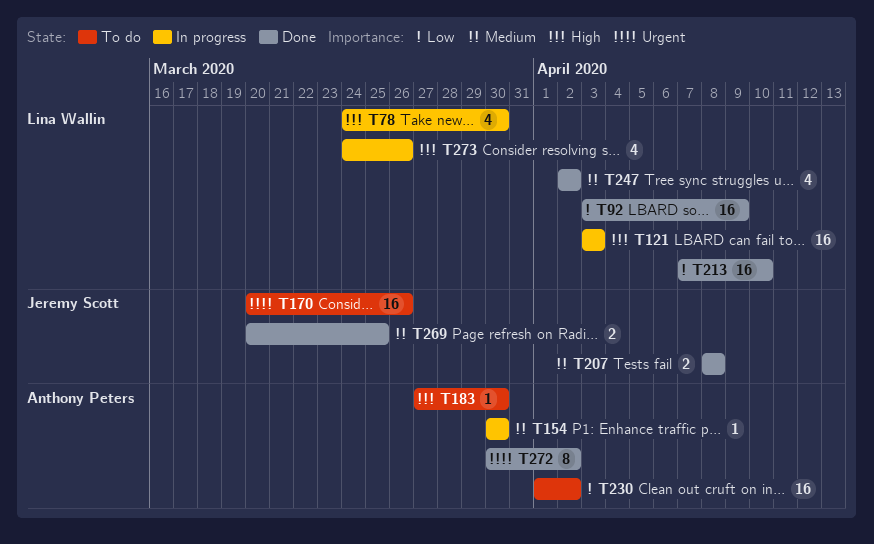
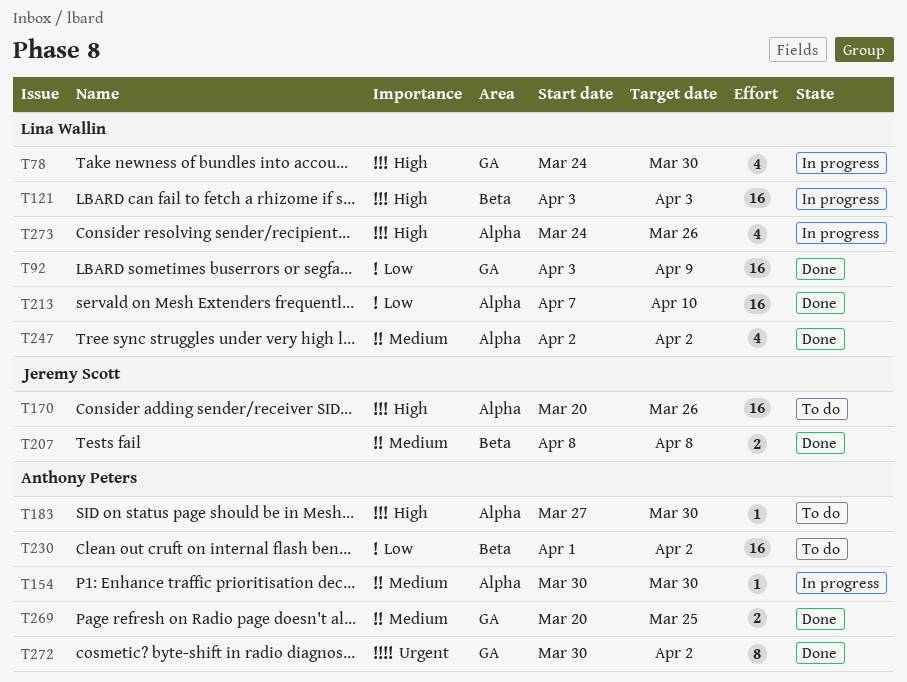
T170, priority: Urgent -> High
T269, owner: Jeremy Scott -> Anthony Peters

